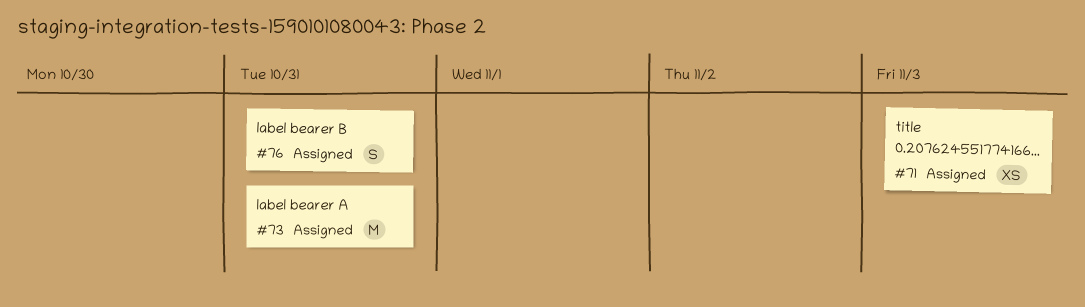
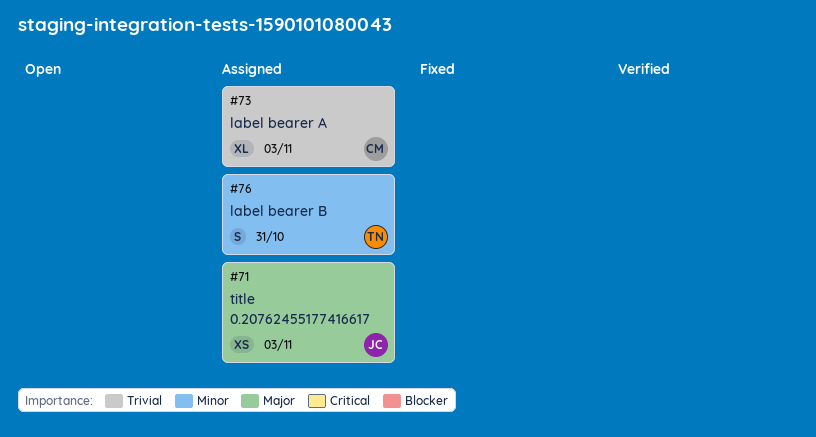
#73, estimate: M -> XL
#73, due: Oct 31 -> Nov 3

